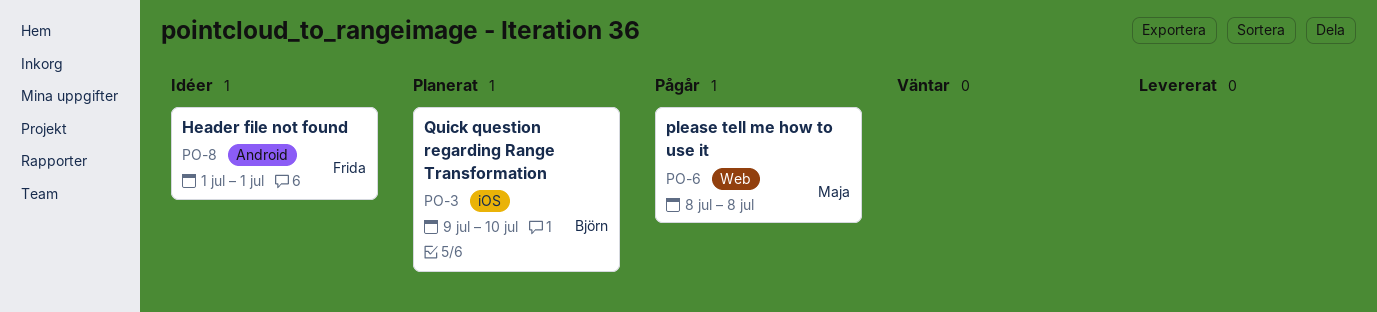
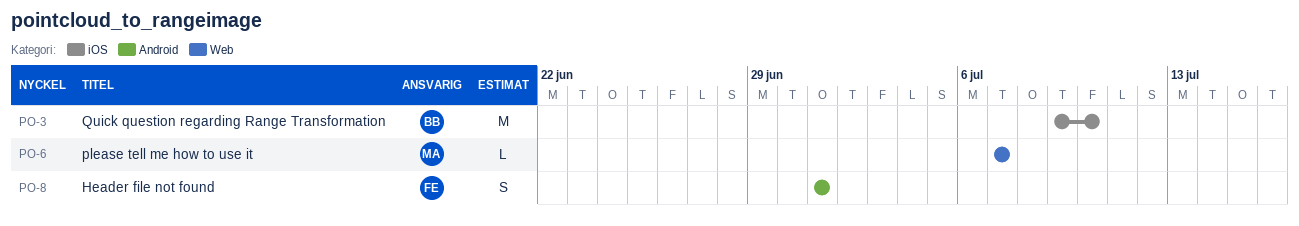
PO-6, start: Jul 8 -> Jul 7
PO-6, due: Jul 8 -> Jul 7

